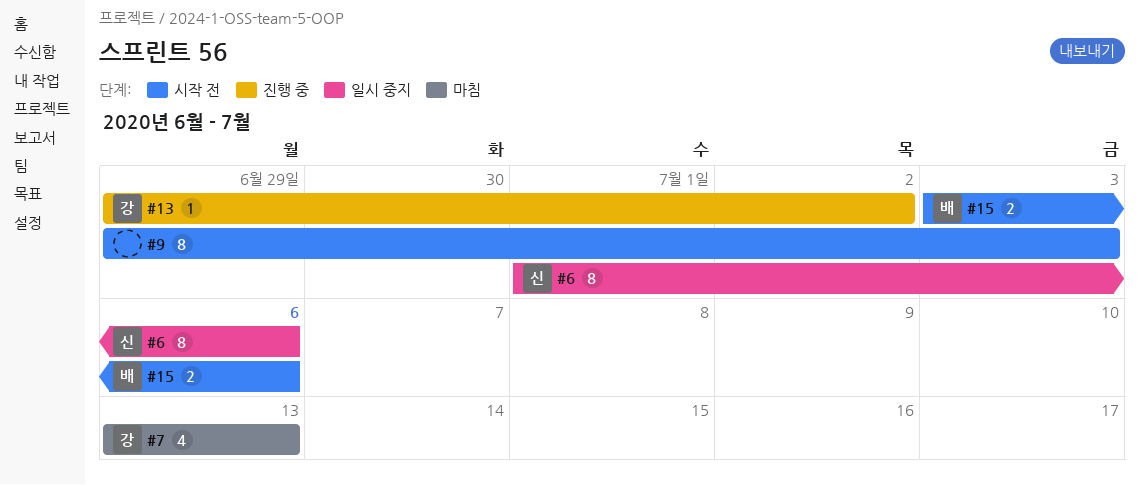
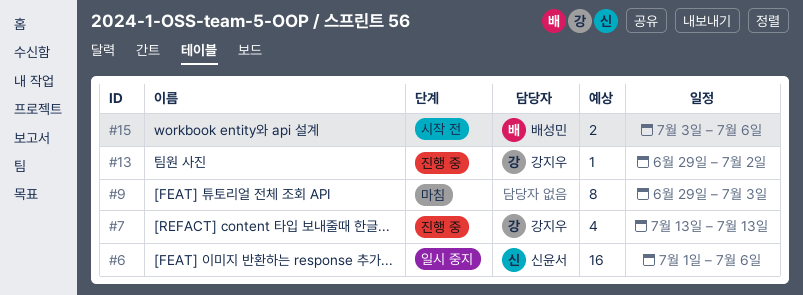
#6, estimate: 8 -> 16
#7, status: 마침 -> 진행 중
#9, status: 시작 전 -> 마침

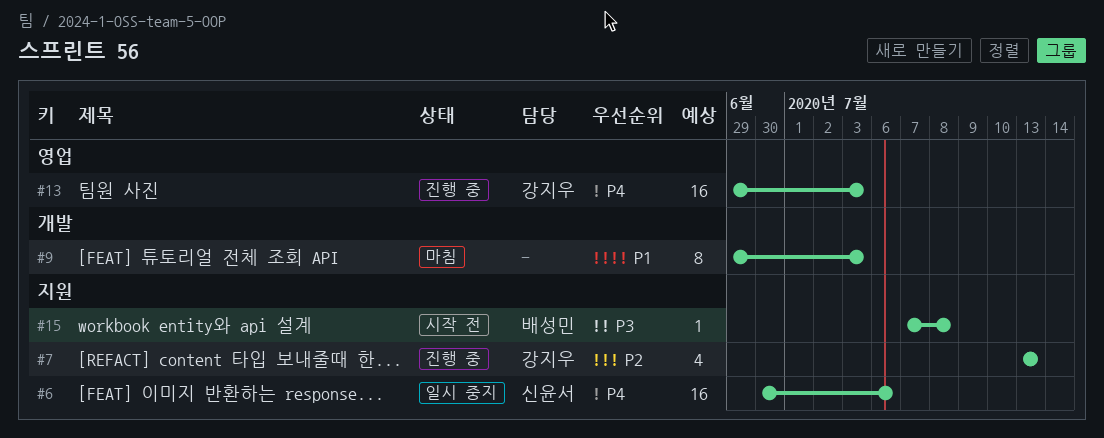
#6, start: Jul 1 -> Jun 30
#13, estimate: 1 -> 16
#13, due: Jul 2 -> Jul 3
#15, estimate: 2 -> 1
#15, start: Jul 3 -> Jul 7
#15, due: Jul 6 -> Jul 8

